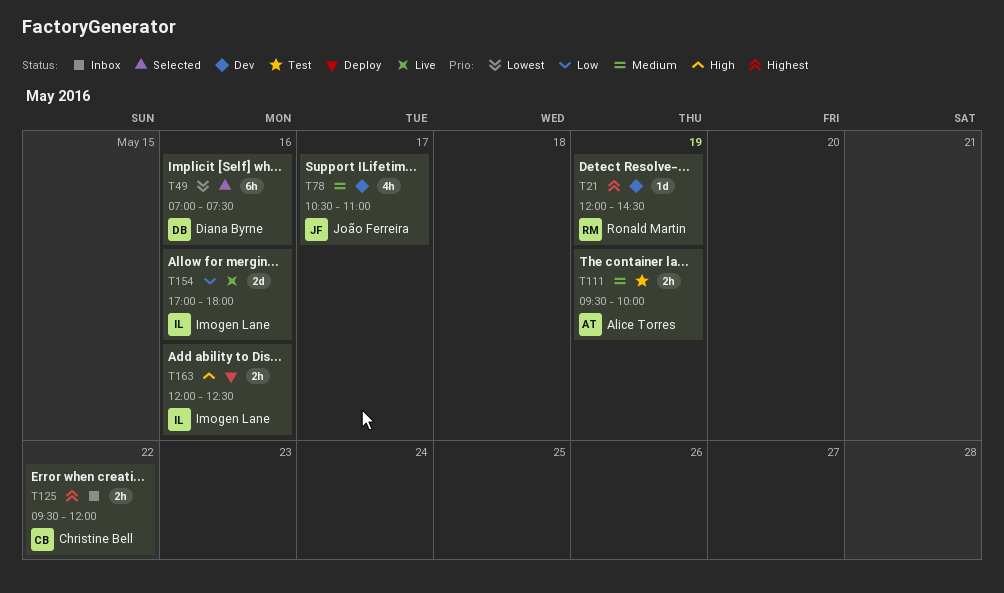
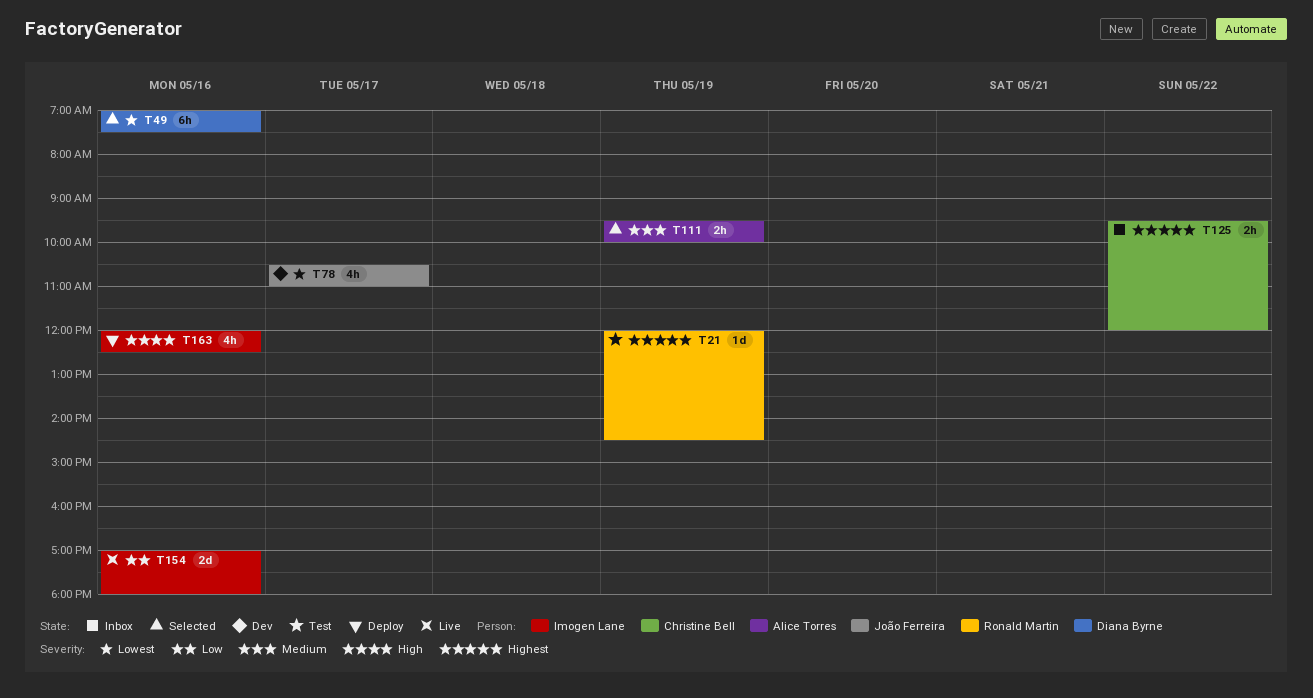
T21, status: Dev -> Test
T78, priority: Medium -> Lowest
T111, status: Test -> Selected
T163, estimate: 2h -> 4h

